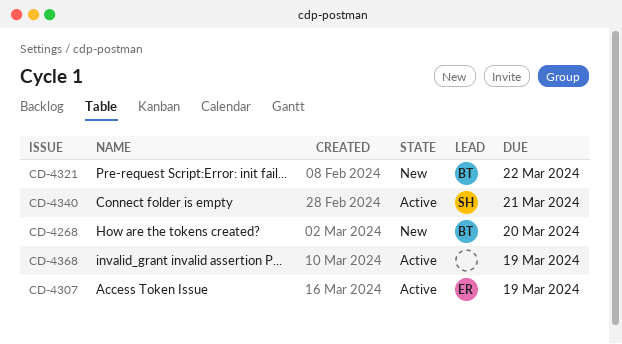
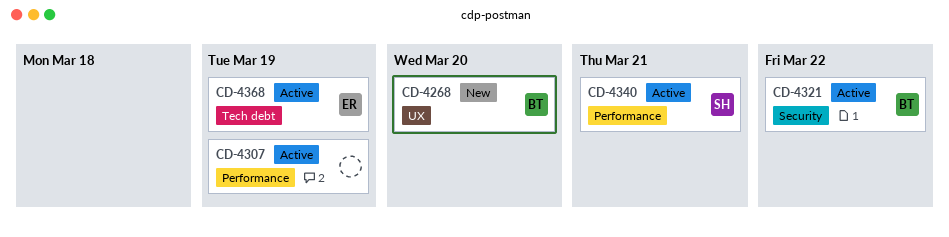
CD-4307, owner: ER -> none
CD-4321, status: New -> Active
CD-4368, owner: none -> ER

